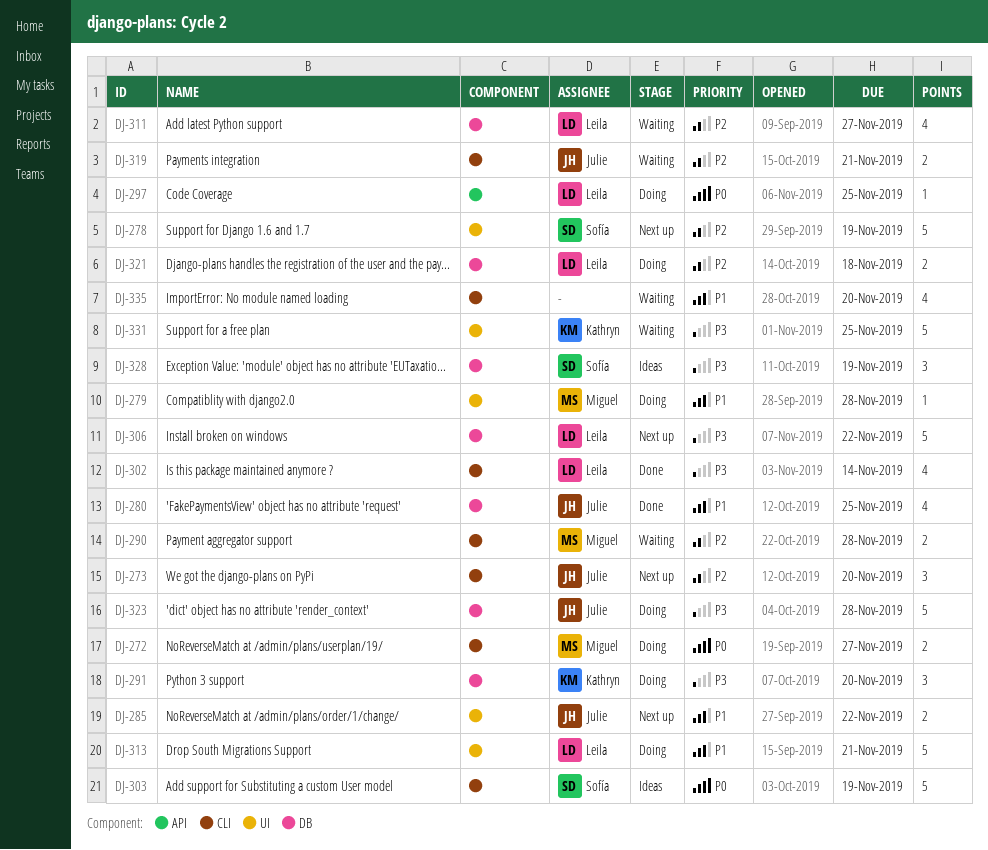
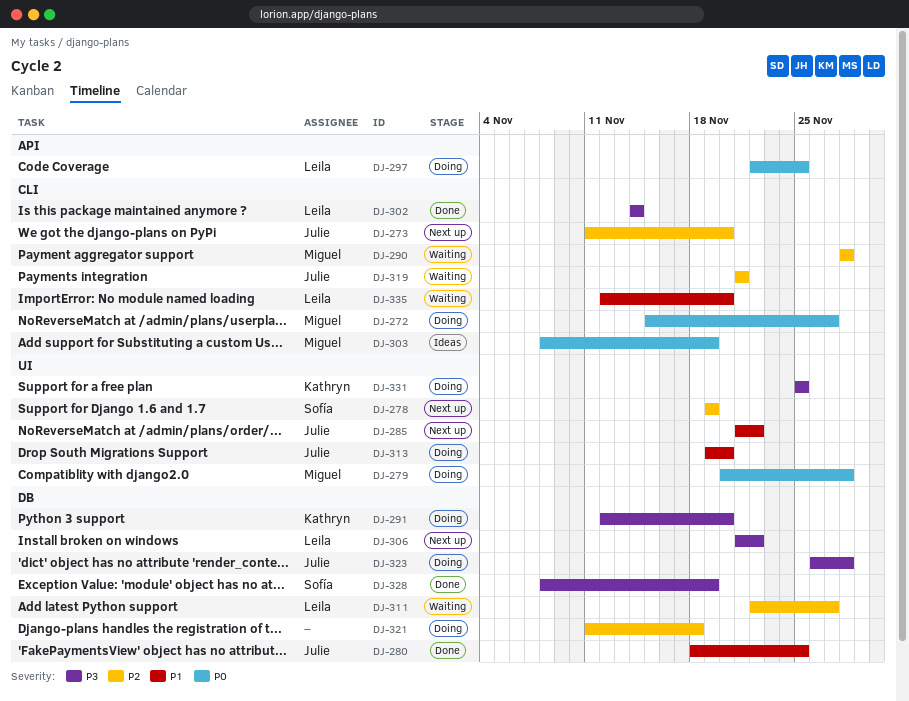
DJ-279, priority: P1 -> P0
DJ-303, owner: Sofía -> Miguel
DJ-313, owner: Leila -> Julie
DJ-313, due: Nov 21 -> Nov 20
DJ-321, owner: Leila -> none
DJ-328, status: Ideas -> Done
DJ-331, status: Waiting -> Doing
DJ-335, owner: none -> Leila

